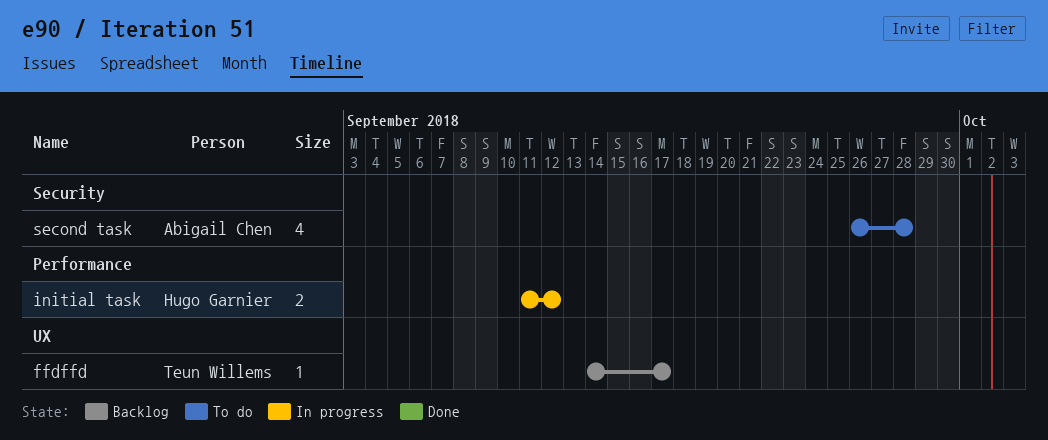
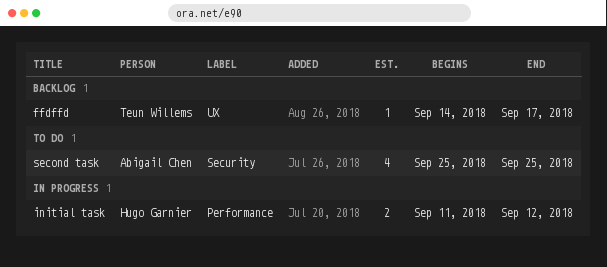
second task, start: Sep 26 -> Sep 25
second task, due: Sep 28 -> Sep 25

